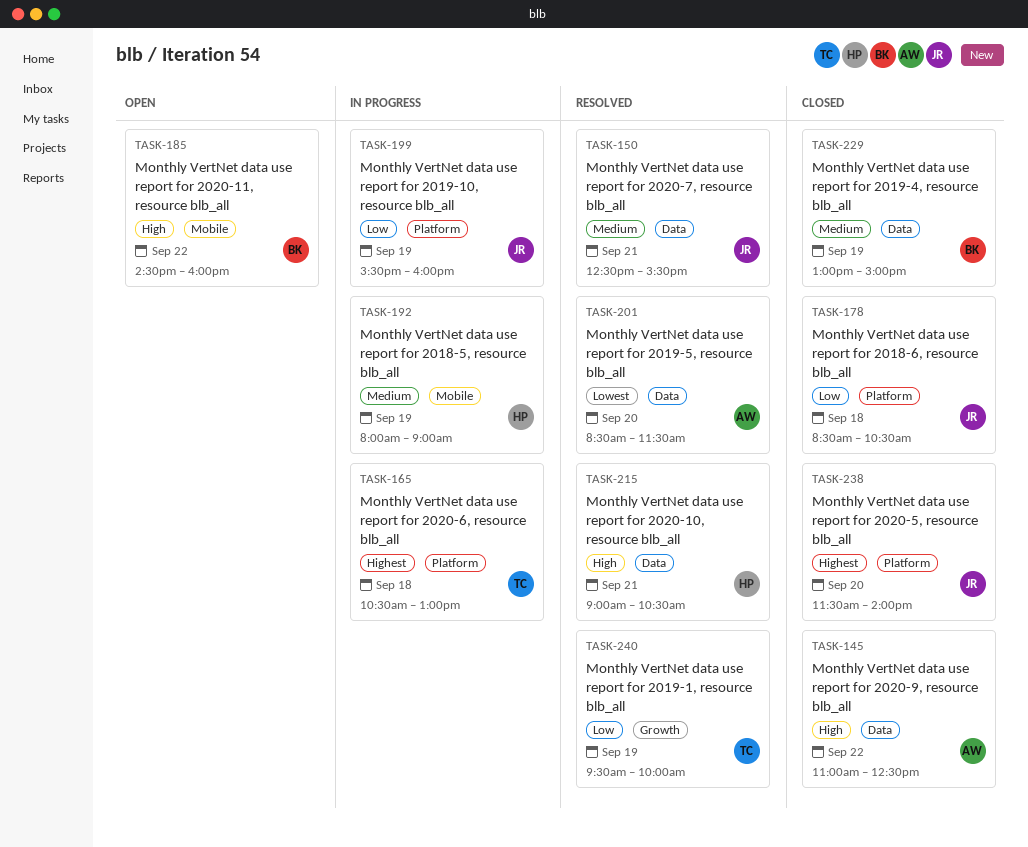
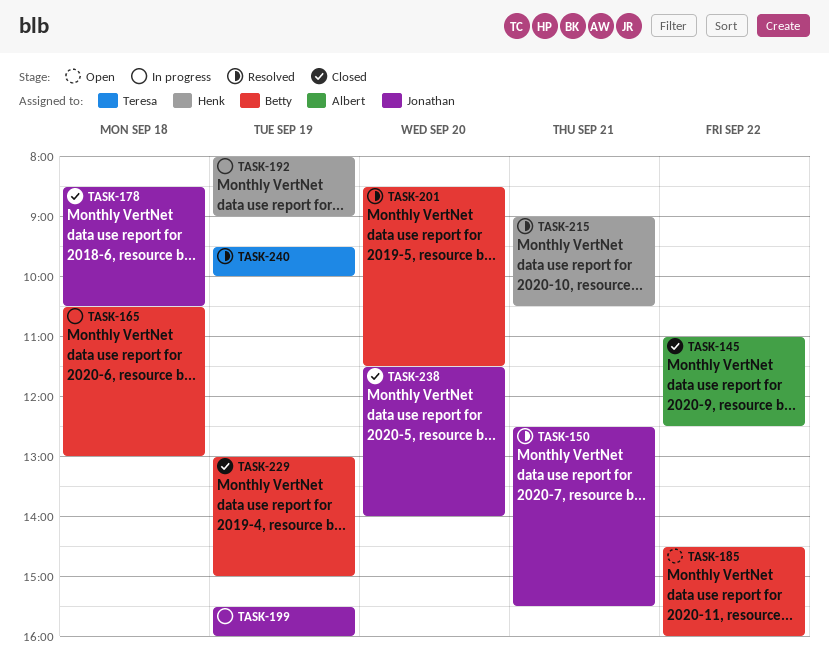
TASK-165, owner: Teresa -> Betty
TASK-201, owner: Albert -> Betty

